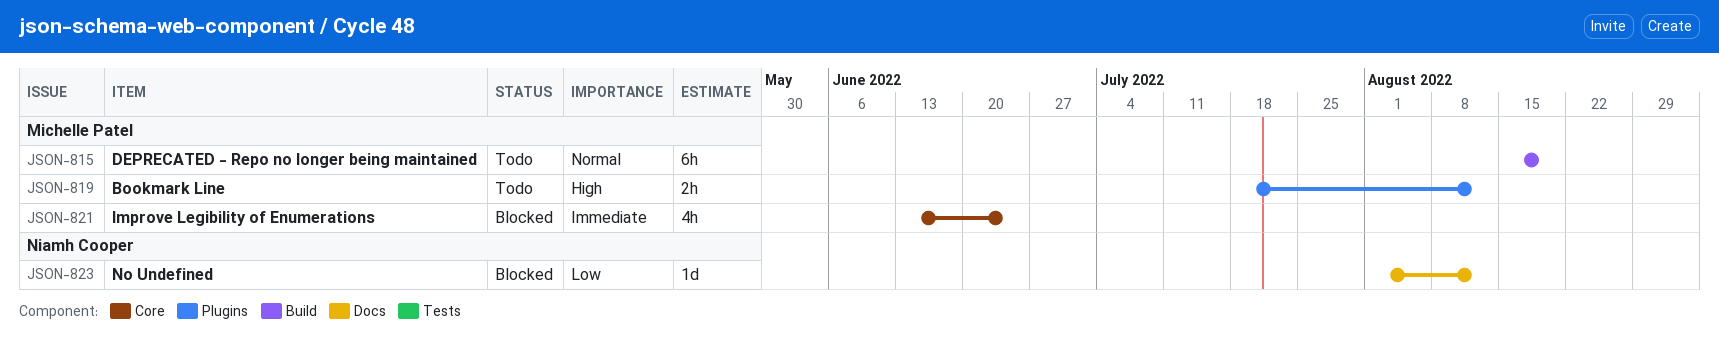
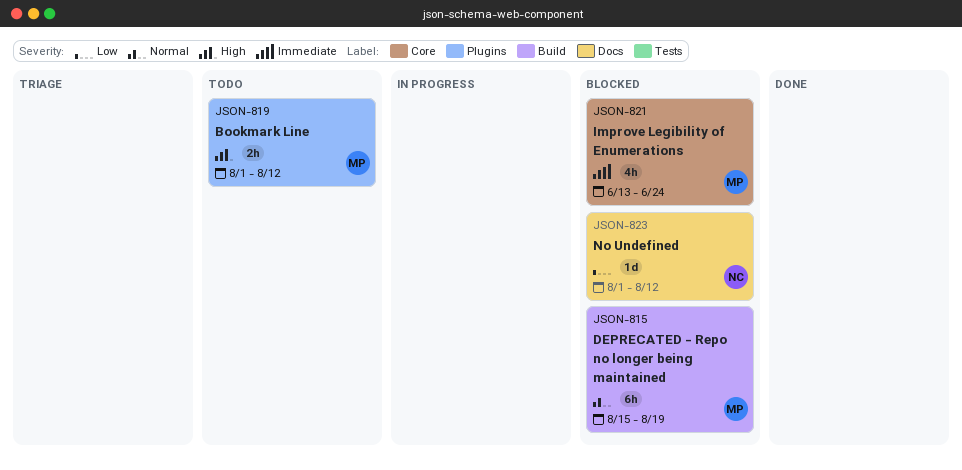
JSON-815, status: Todo -> Blocked
JSON-819, start: Jul 18 -> Aug 1

